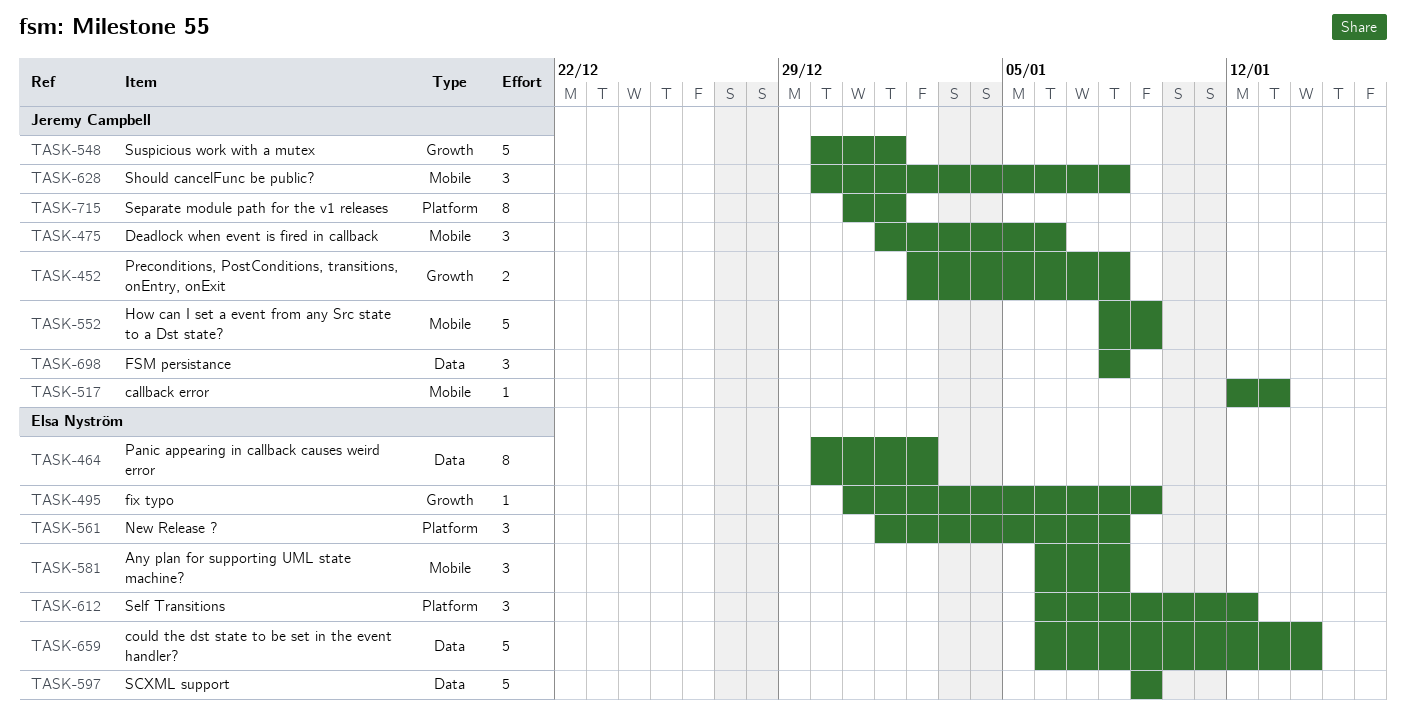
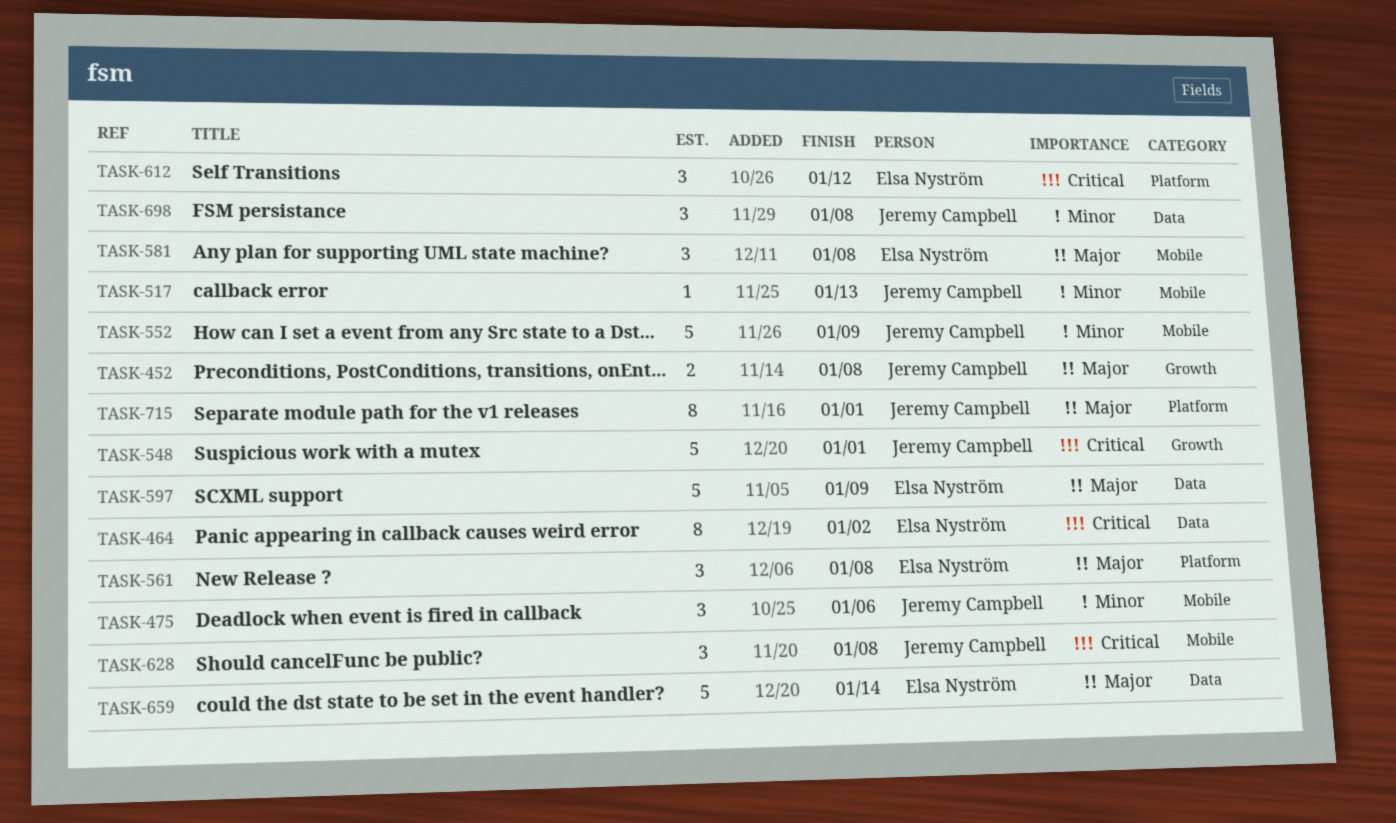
TASK-495: present -> none

